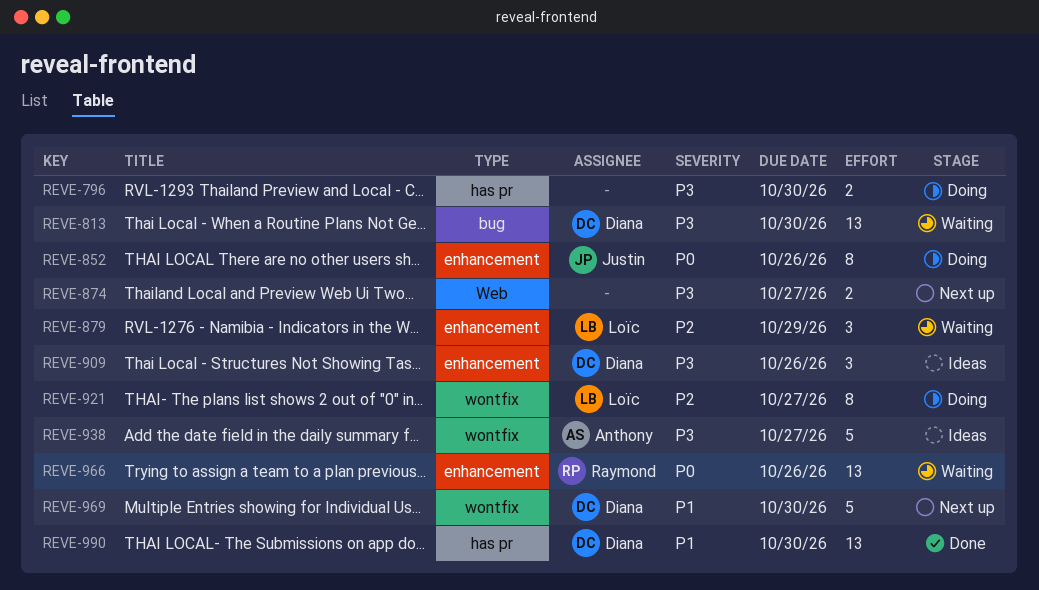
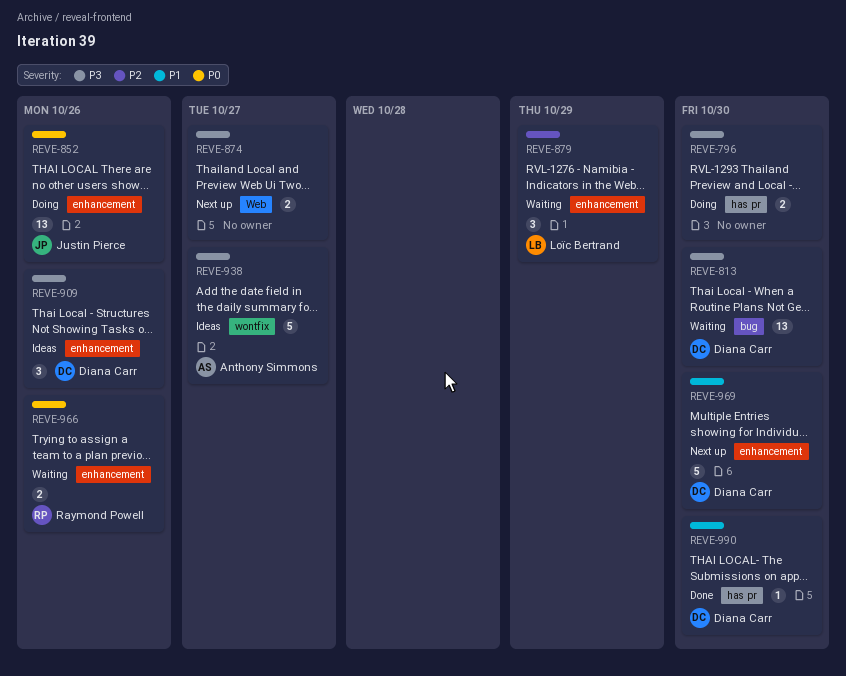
REVE-852, estimate: 8 -> 13
REVE-921: present -> none
REVE-966, estimate: 13 -> 2
REVE-969, label: wontfix -> enhancement
REVE-990, estimate: 13 -> 1

